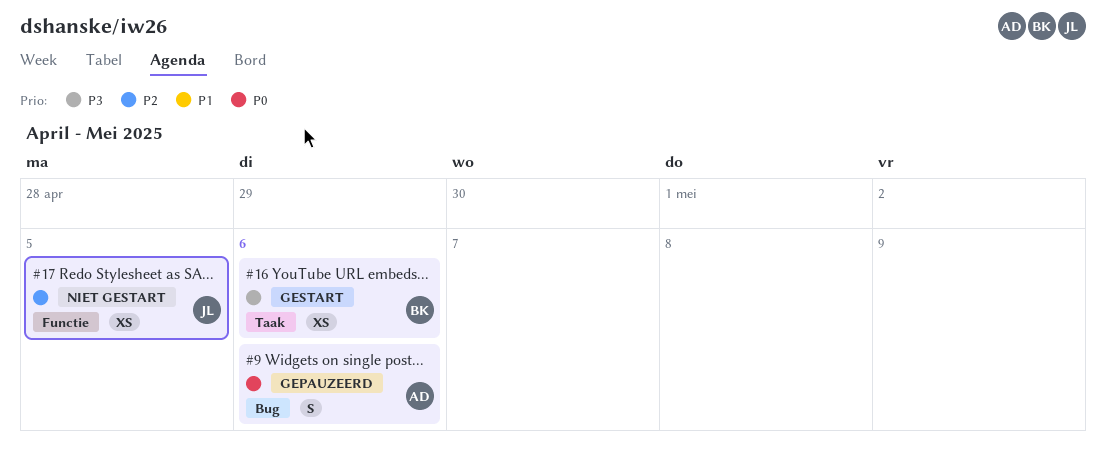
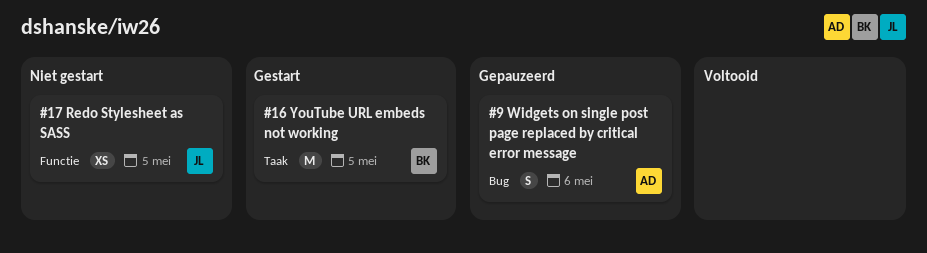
#16, estimate: XS -> M
#16, due: May 6 -> May 5

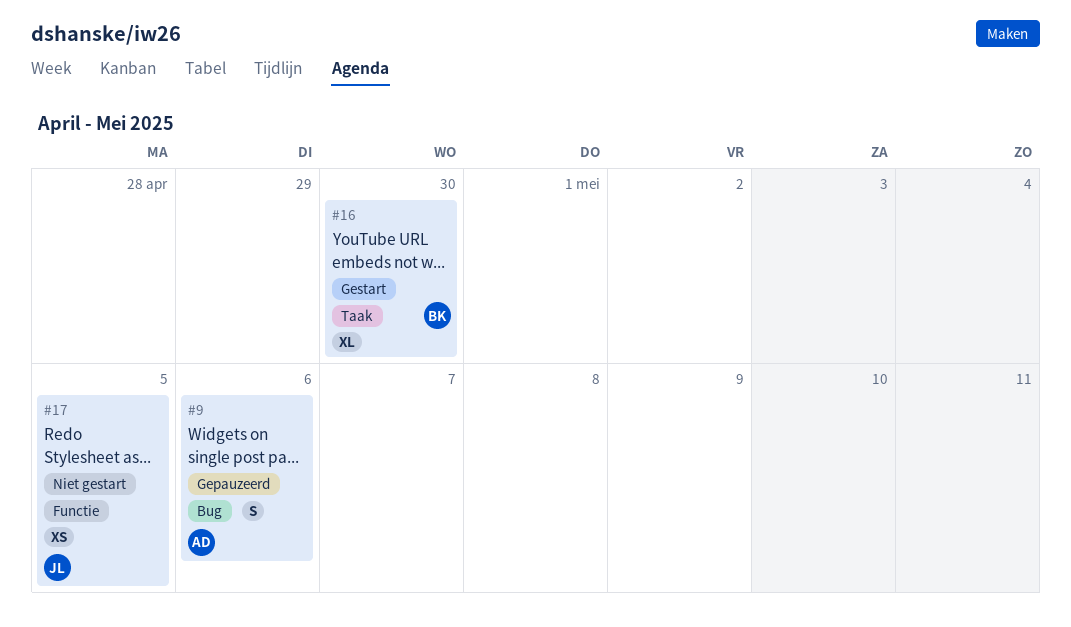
#16, estimate: M -> XL
#16, due: May 5 -> Apr 30

